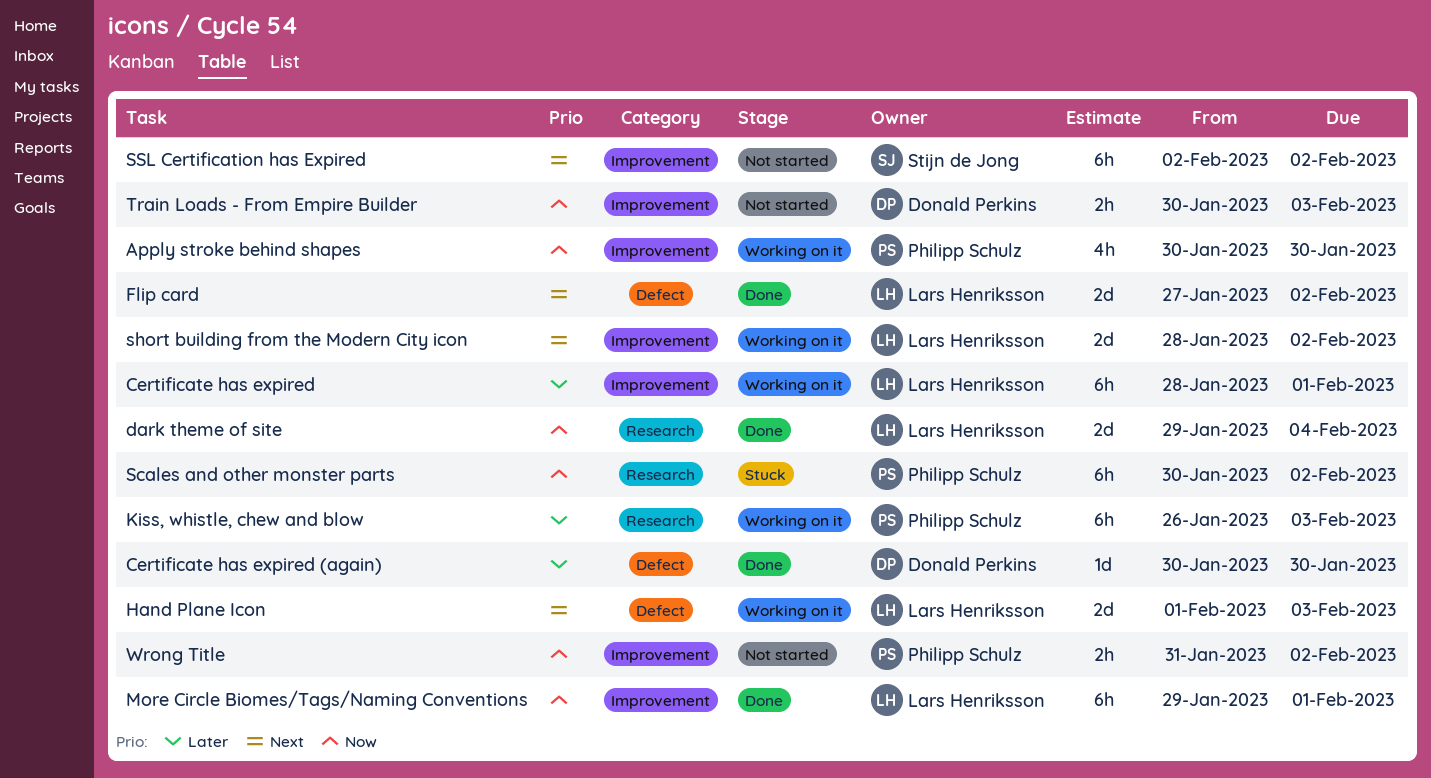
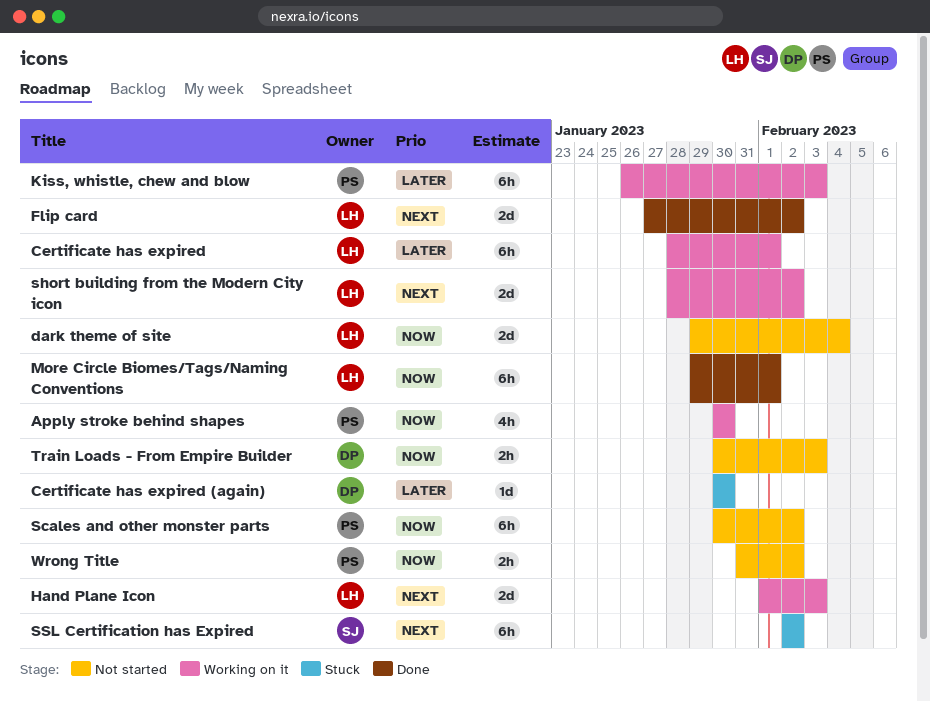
Certificate has expired (again), status: Done -> Stuck
dark theme of site, status: Done -> Not started
Scales and other monster parts, status: Stuck -> Not started
SSL Certification has Expired, status: Not started -> Stuck

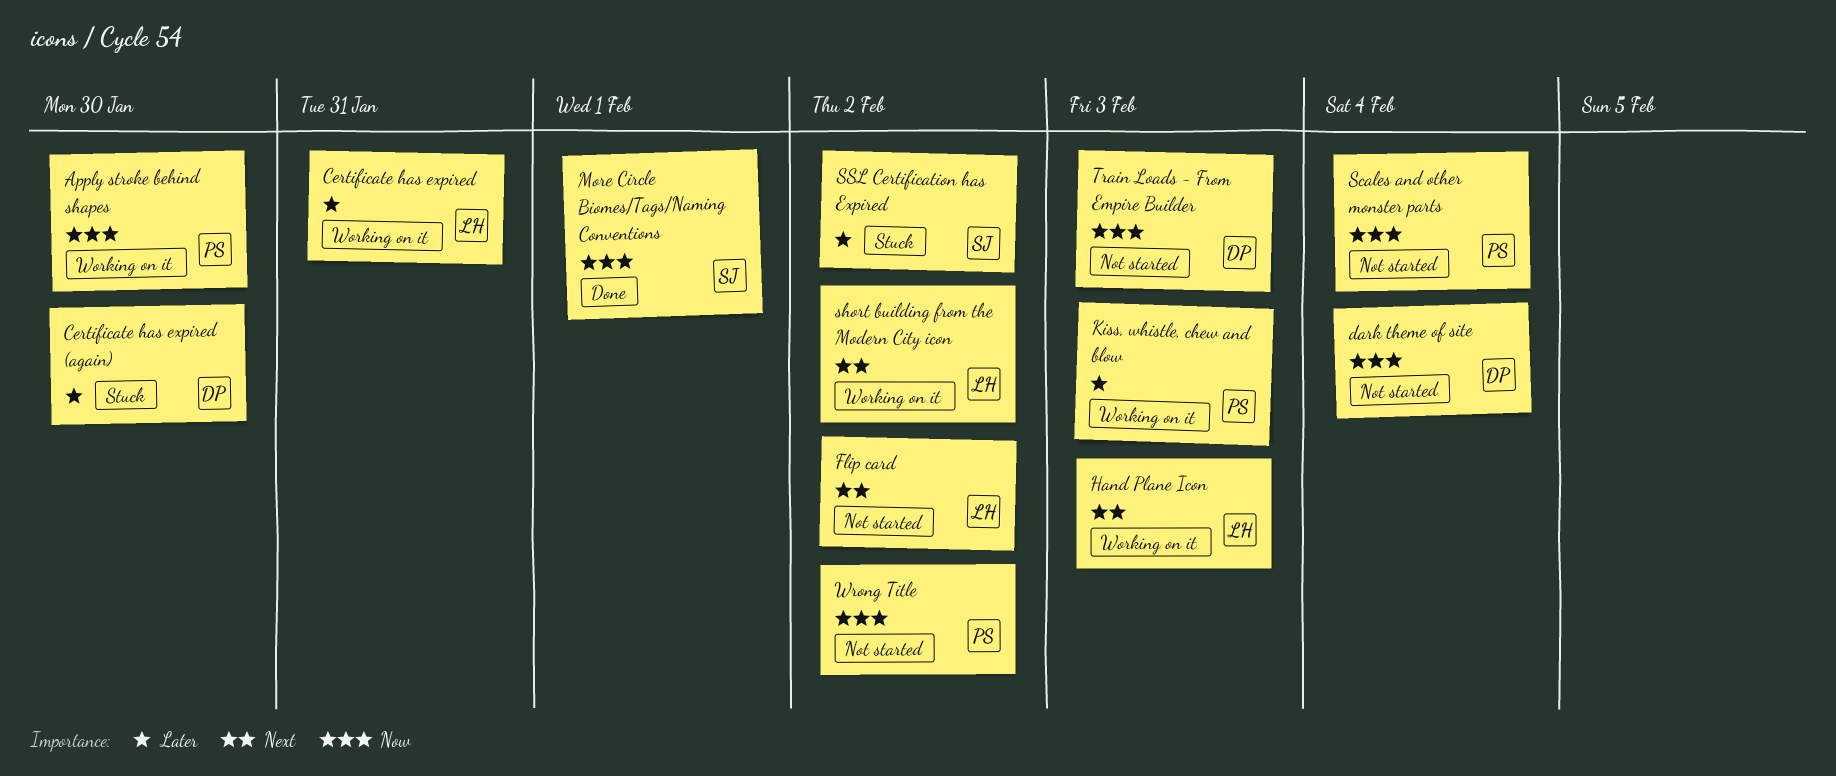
Certificate has expired, due: Feb 1 -> Jan 31
dark theme of site, owner: LH -> DP
Flip card, status: Done -> Not started
More Circle Biomes/Tags/Naming Conventions, owner: LH -> SJ
Scales and other monster parts, due: Feb 2 -> Feb 4
SSL Certification has Expired, priority: Next -> Later

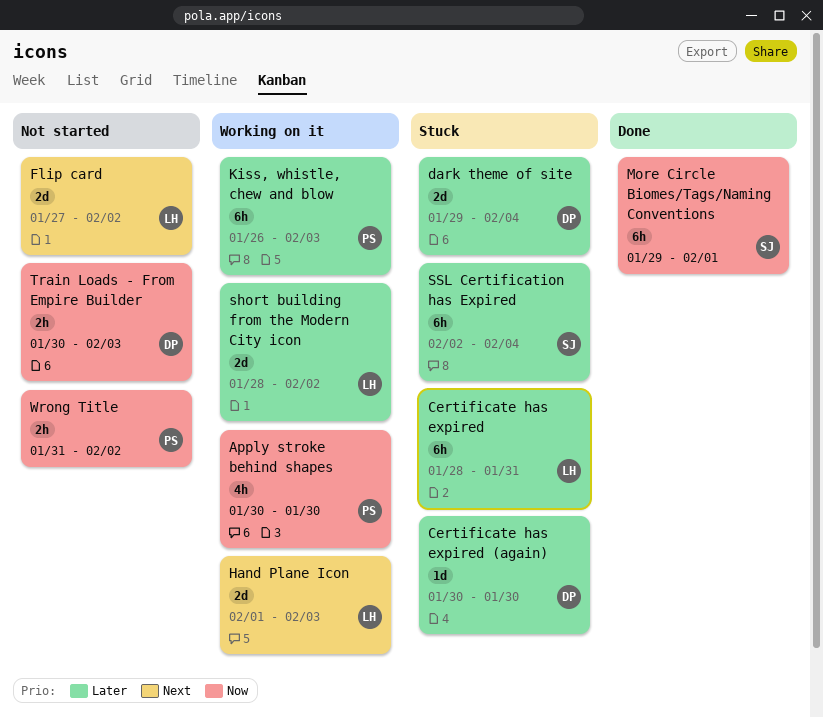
Certificate has expired, status: Working on it -> Stuck
dark theme of site, status: Not started -> Stuck
dark theme of site, priority: Now -> Later
Scales and other monster parts: present -> none
short building from the Modern City icon, priority: Next -> Later
SSL Certification has Expired, due: Feb 2 -> Feb 4

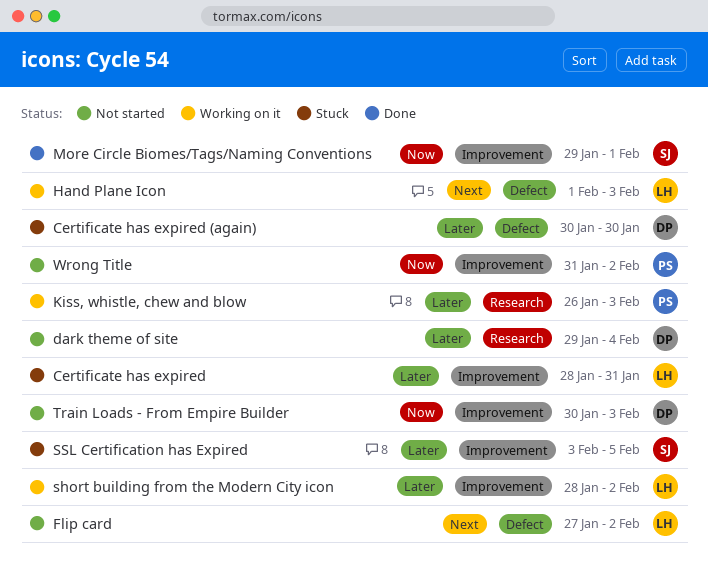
Apply stroke behind shapes: present -> none
dark theme of site, status: Stuck -> Not started
SSL Certification has Expired, start: Feb 2 -> Feb 3
SSL Certification has Expired, due: Feb 4 -> Feb 5

